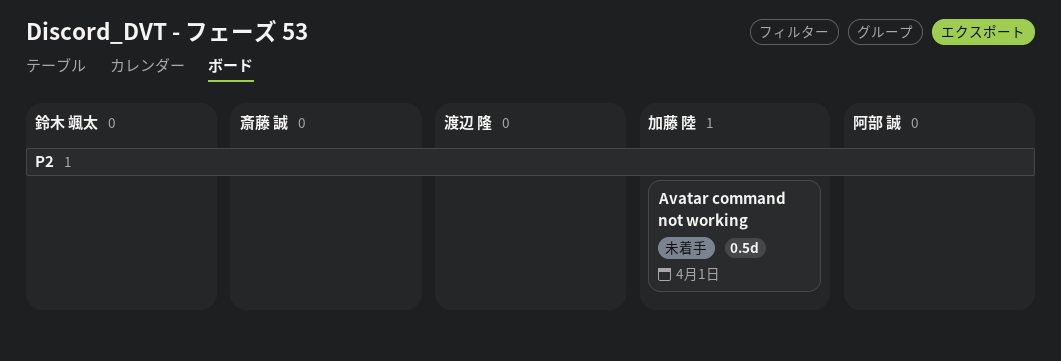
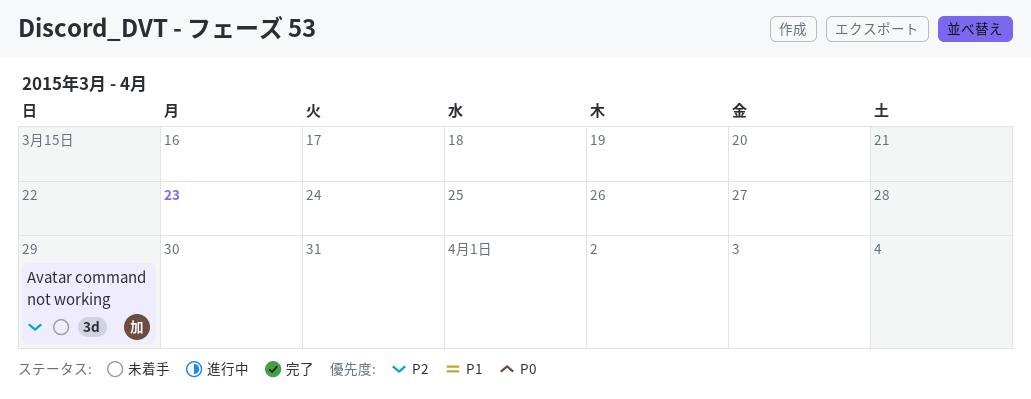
Avatar command not working, estimate: 0.5d -> 3d
Avatar command not working, due: Apr 1 -> Mar 29

